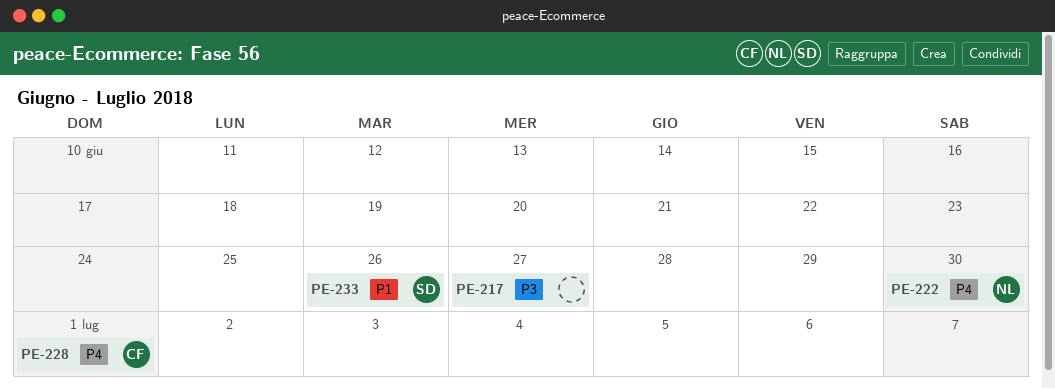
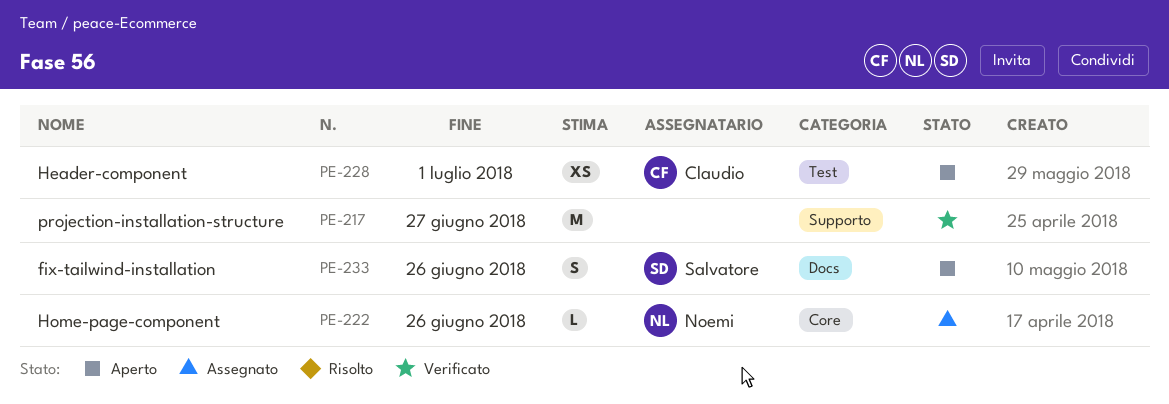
PE-222, due: Jun 30 -> Jun 26

